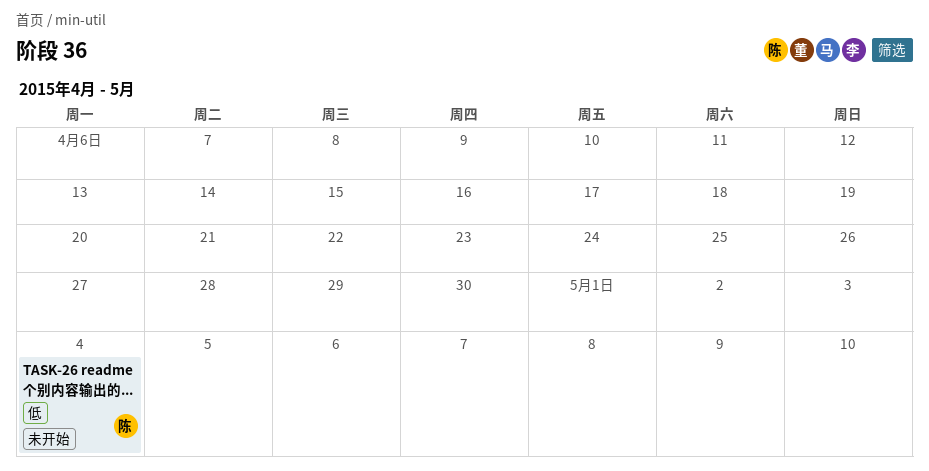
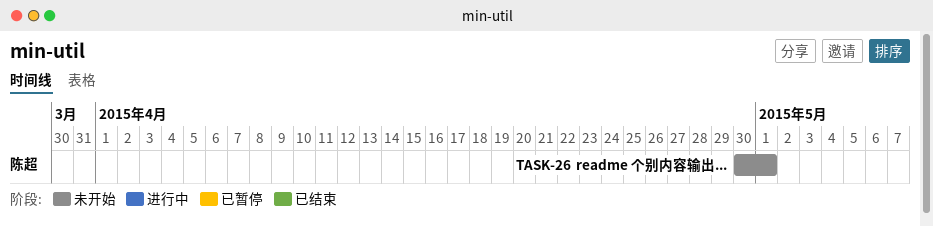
TASK-26, due: May 4 -> May 1

